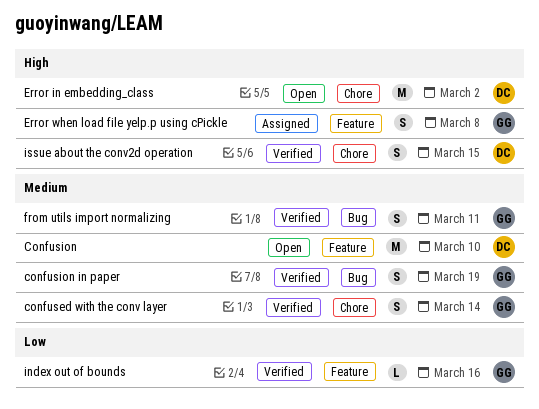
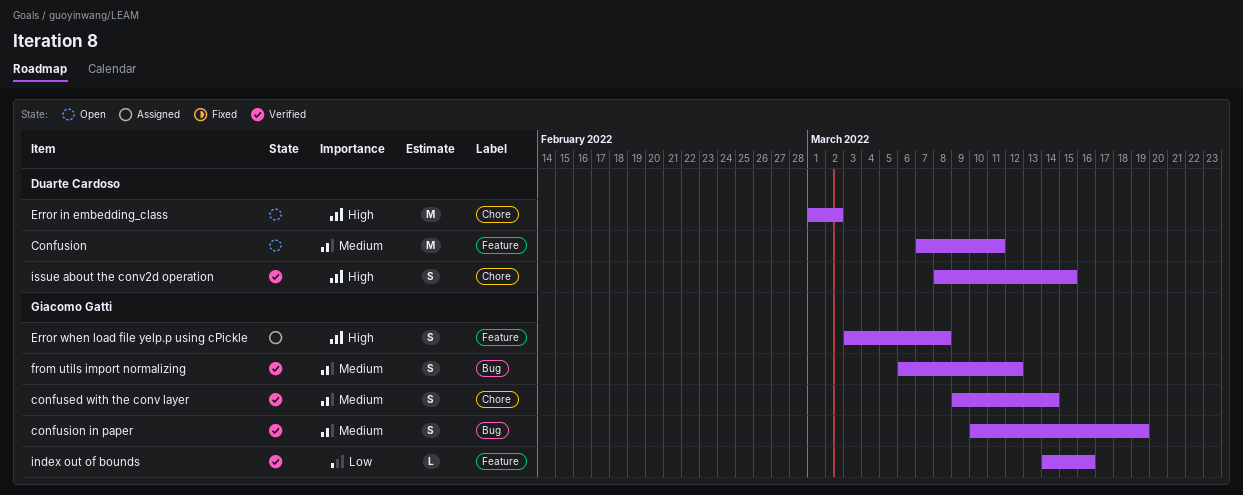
Confusion, due: Mar 10 -> Mar 11
from utils import normalizing, due: Mar 11 -> Mar 12

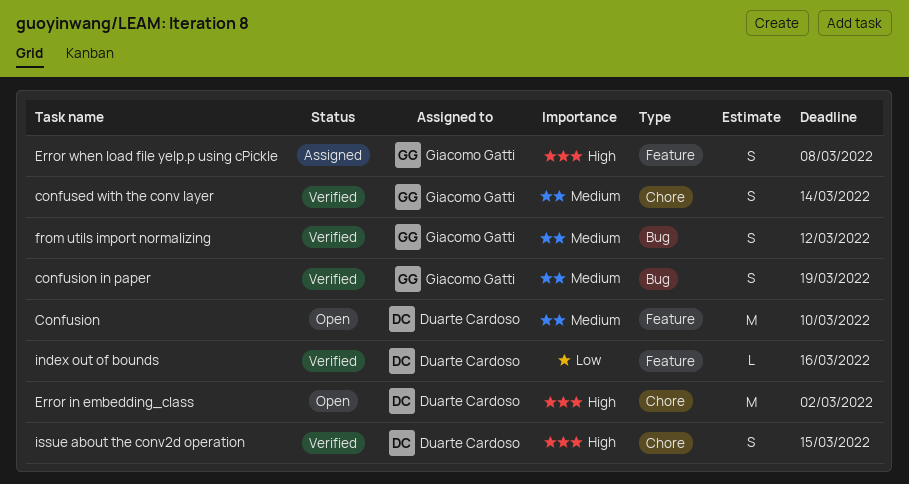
Confusion, due: Mar 11 -> Mar 10
index out of bounds, owner: Giacomo Gatti -> Duarte Cardoso

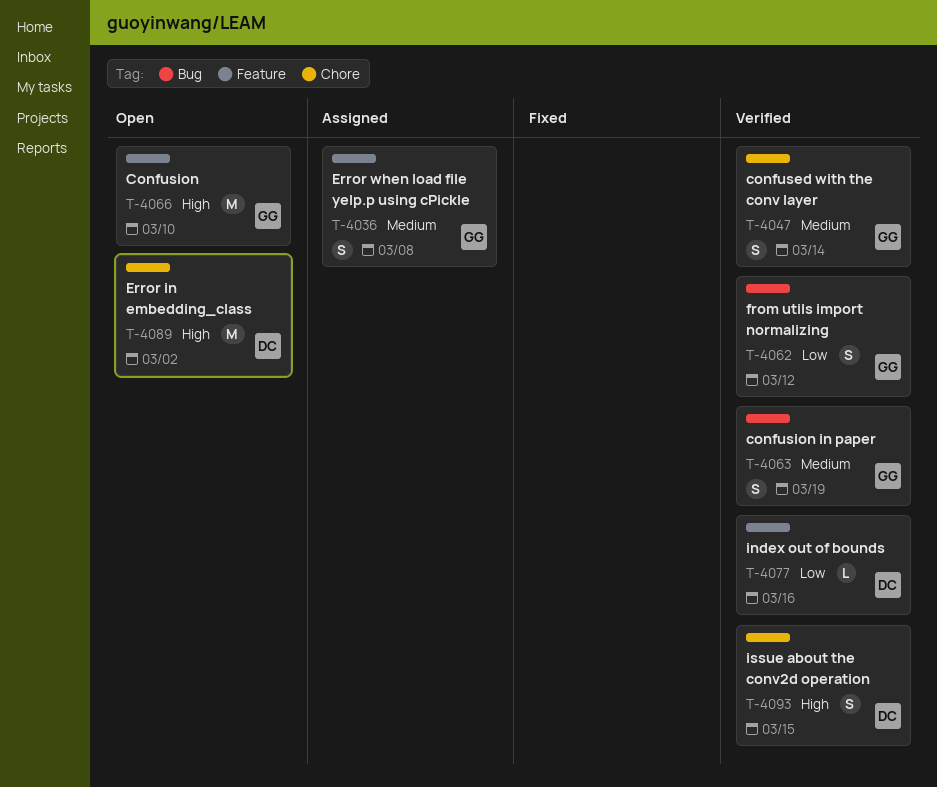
Confusion, owner: Duarte Cardoso -> Giacomo Gatti
Confusion, priority: Medium -> High
Error when load file yelp.p using cPickle, priority: High -> Medium
from utils import normalizing, priority: Medium -> Low

